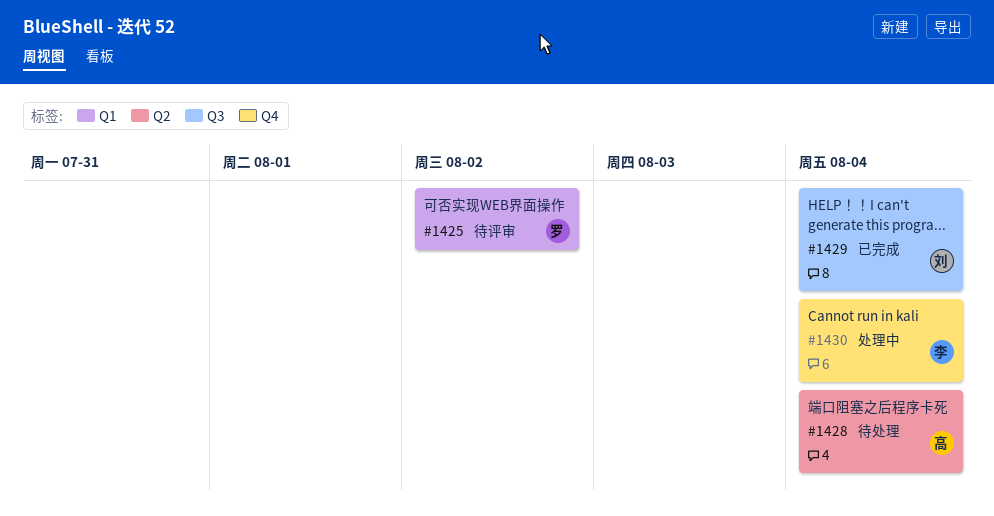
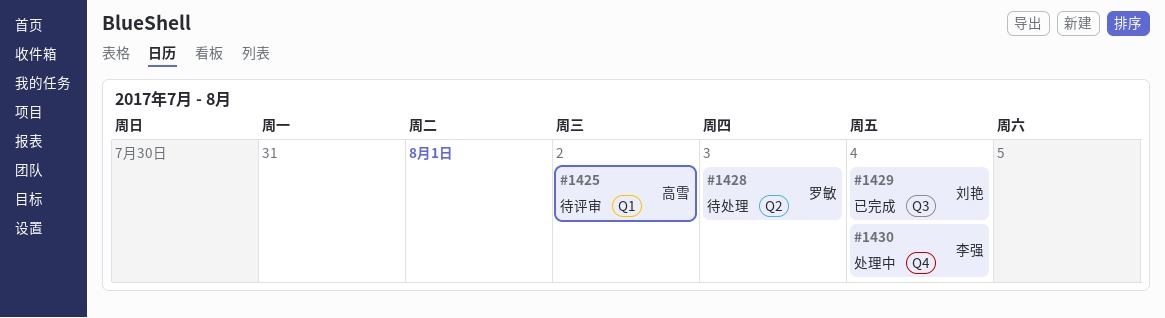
#1425, owner: 罗敏 -> 高雪
#1428, owner: 高雪 -> 罗敏
#1428, due: Aug 4 -> Aug 3

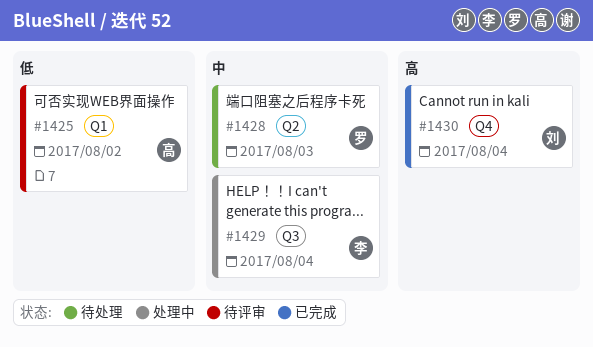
#1429, status: 已完成 -> 处理中
#1429, owner: 刘艳 -> 李强
#1430, status: 处理中 -> 已完成
#1430, owner: 李强 -> 刘艳

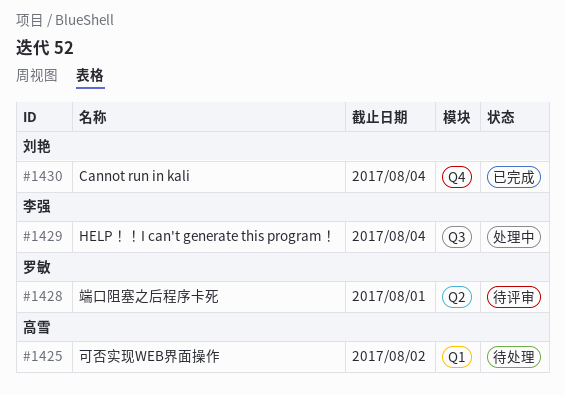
#1425, status: 待评审 -> 待处理
#1428, status: 待处理 -> 待评审
#1428, due: Aug 3 -> Aug 1

